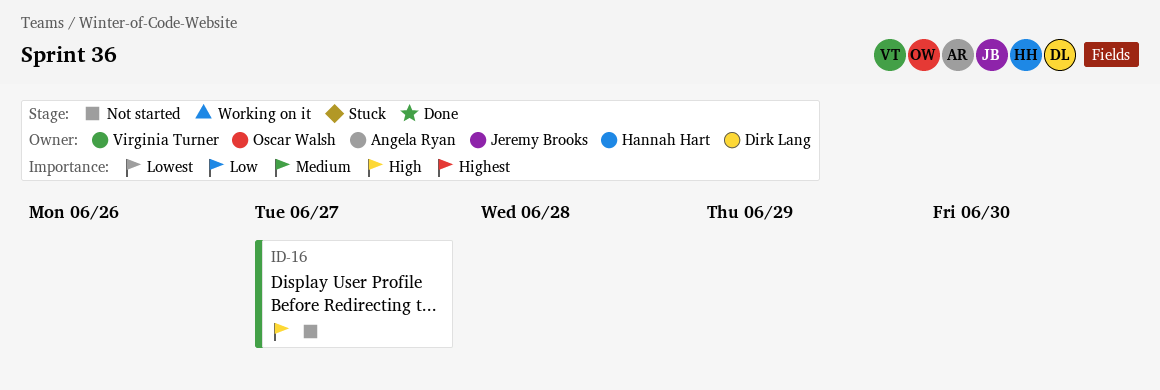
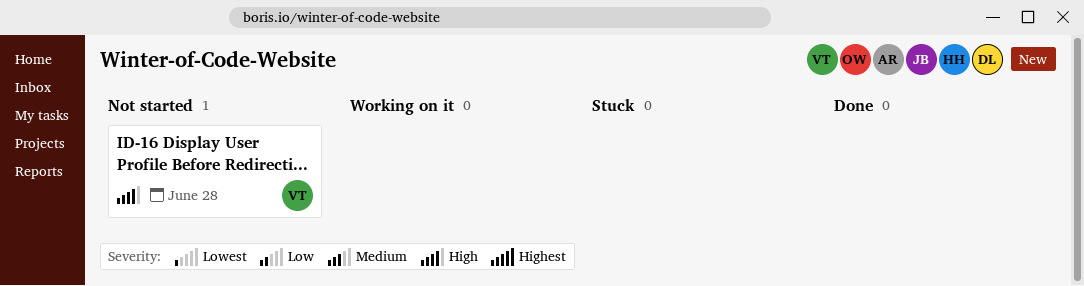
ID-16, due: Jun 27 -> Jun 28

